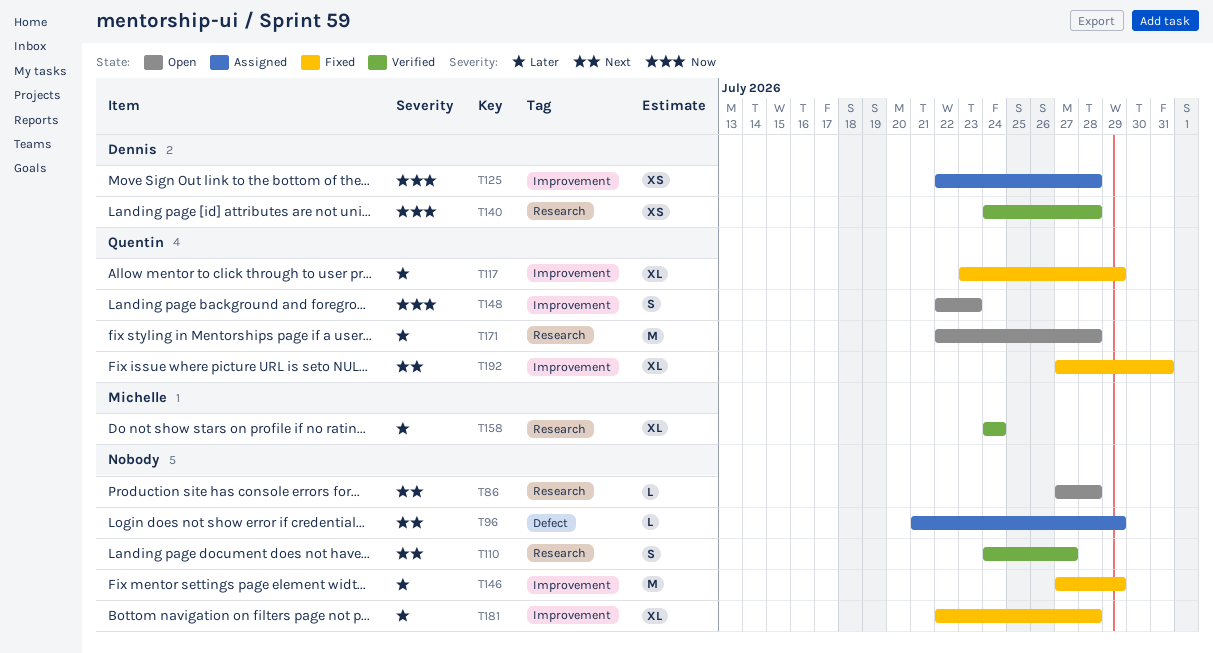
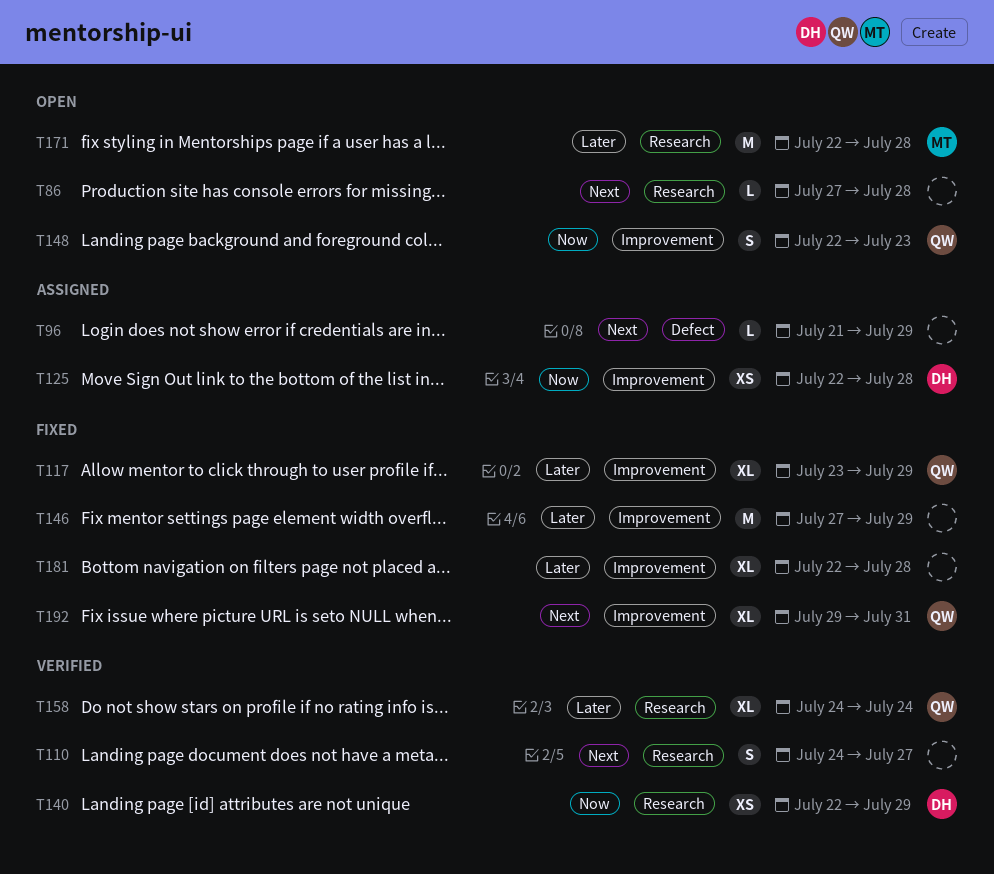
T140, start: Jul 24 -> Jul 22
T140, due: Jul 28 -> Jul 29
T158, owner: Michelle -> Quentin
T171, owner: Quentin -> Michelle
T192, start: Jul 27 -> Jul 29

